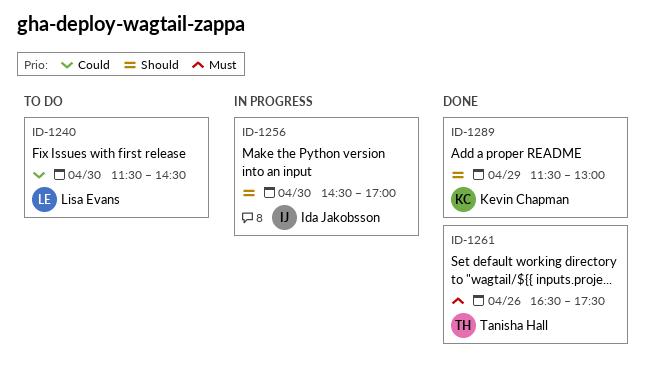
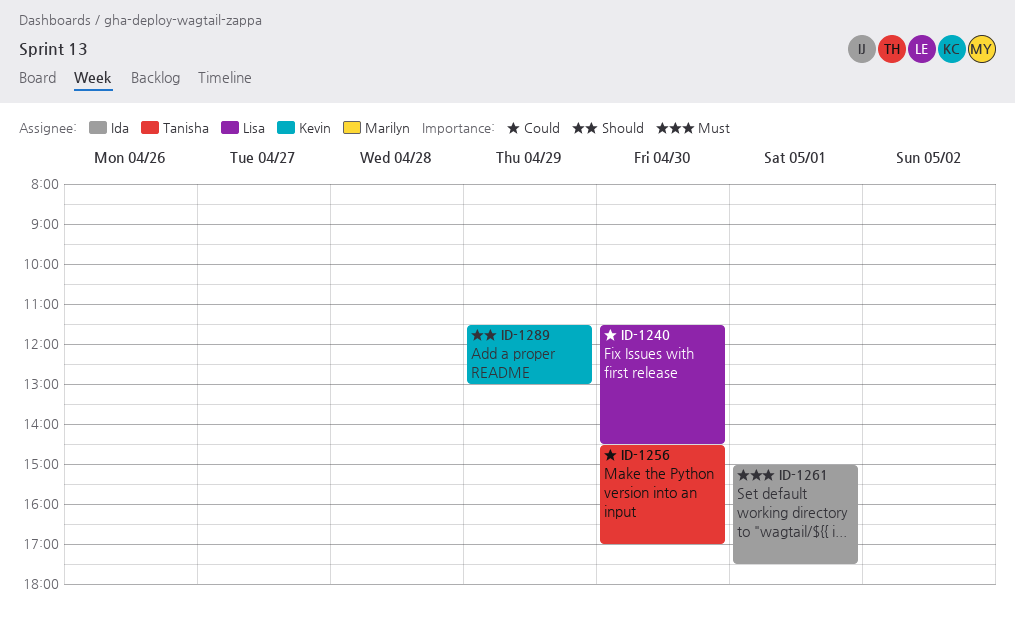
ID-1256, owner: Ida Jakobsson -> Tanisha Hall
ID-1256, priority: Should -> Could
ID-1261, owner: Tanisha Hall -> Ida Jakobsson
ID-1261, day: Apr 26 -> May 1
ID-1261, begins: 16:30 -> 15:00

